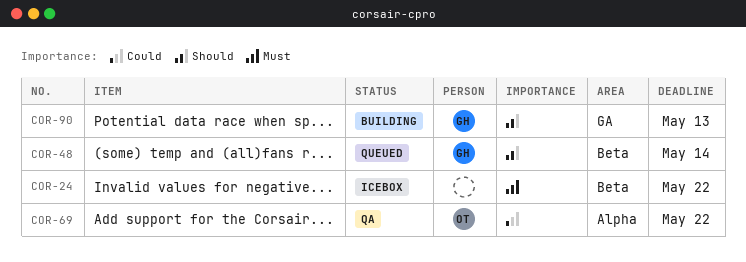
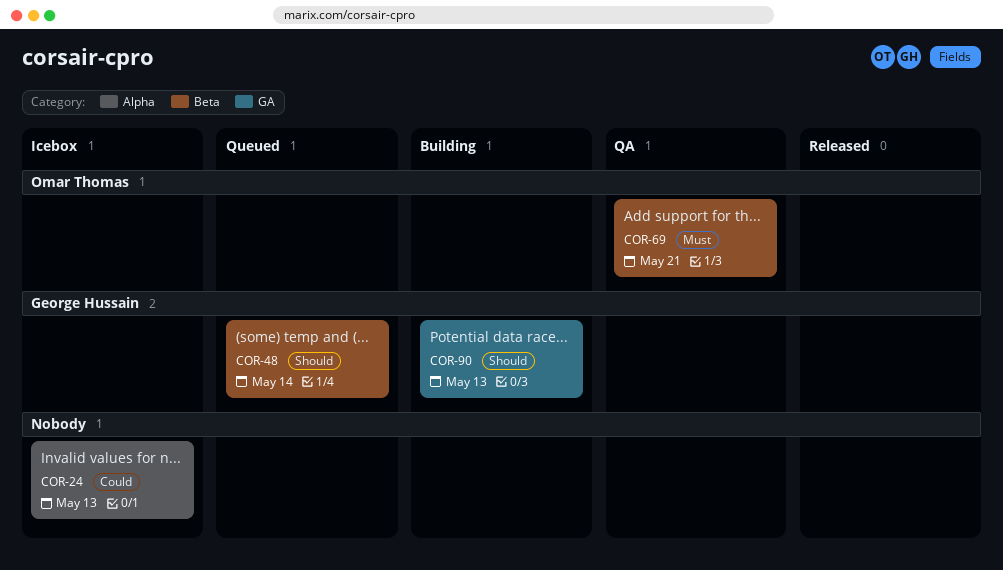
COR-24, priority: Must -> Could
COR-24, label: Beta -> Alpha
COR-24, due: May 22 -> May 13
COR-69, priority: Could -> Must
COR-69, label: Alpha -> Beta
COR-69, due: May 22 -> May 21

